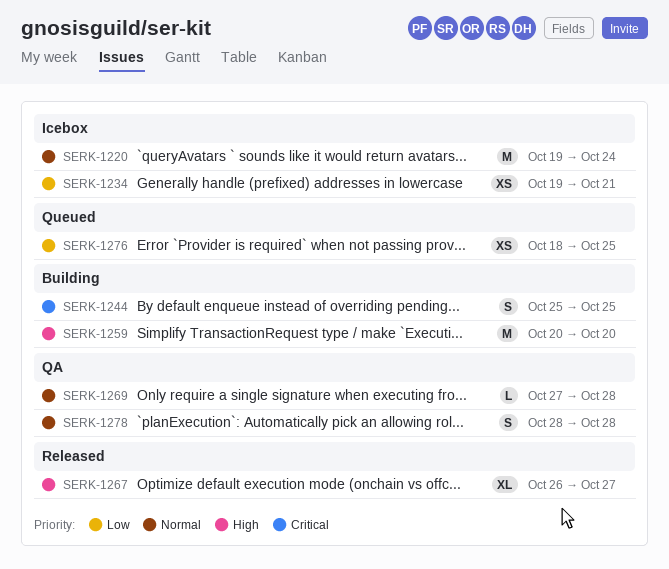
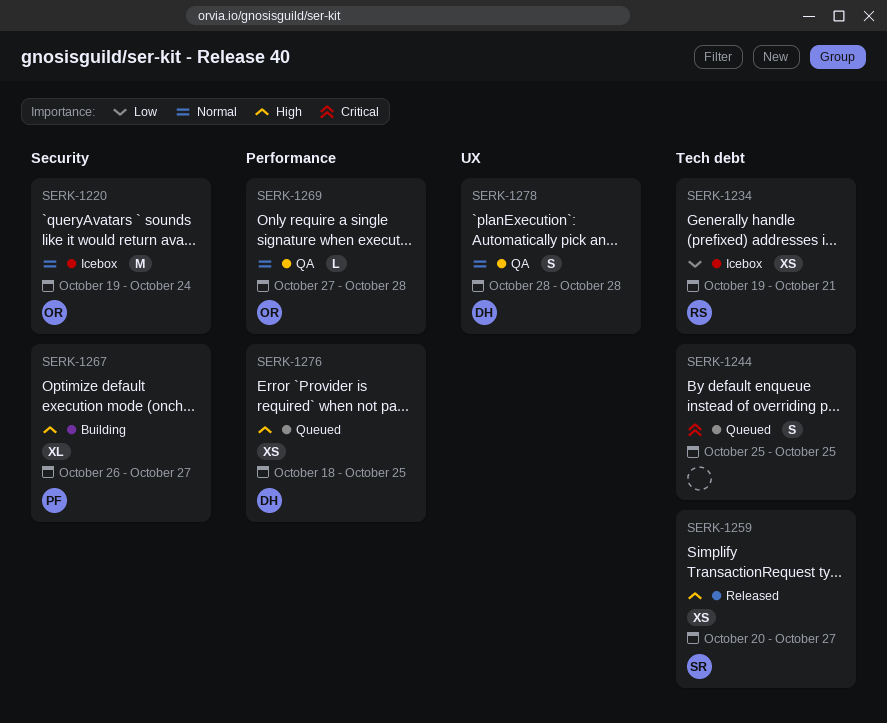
SERK-1244, status: Building -> Queued
SERK-1259, status: Building -> Released
SERK-1259, estimate: M -> XS
SERK-1259, due: Oct 20 -> Oct 27
SERK-1267, status: Released -> Building
SERK-1276, priority: Low -> High

